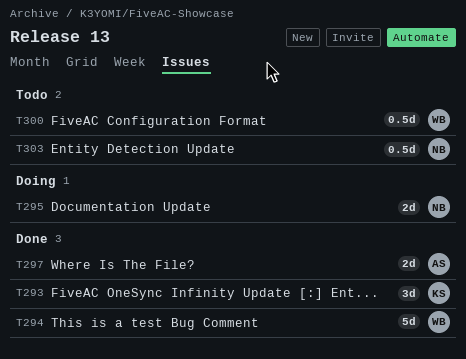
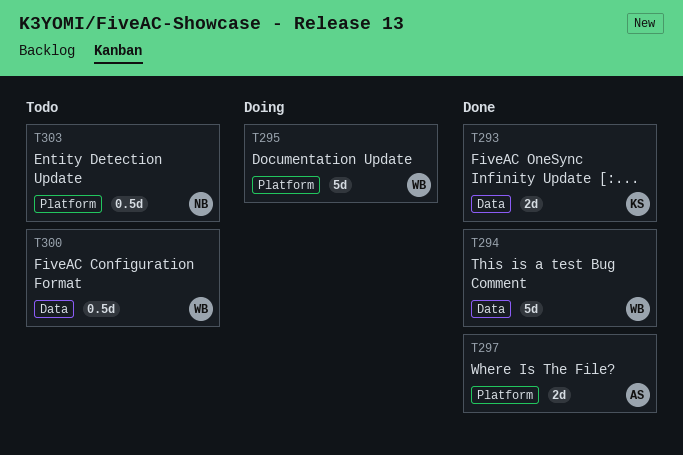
T293, estimate: 3d -> 2d
T295, owner: NB -> WB
T295, estimate: 2d -> 5d

